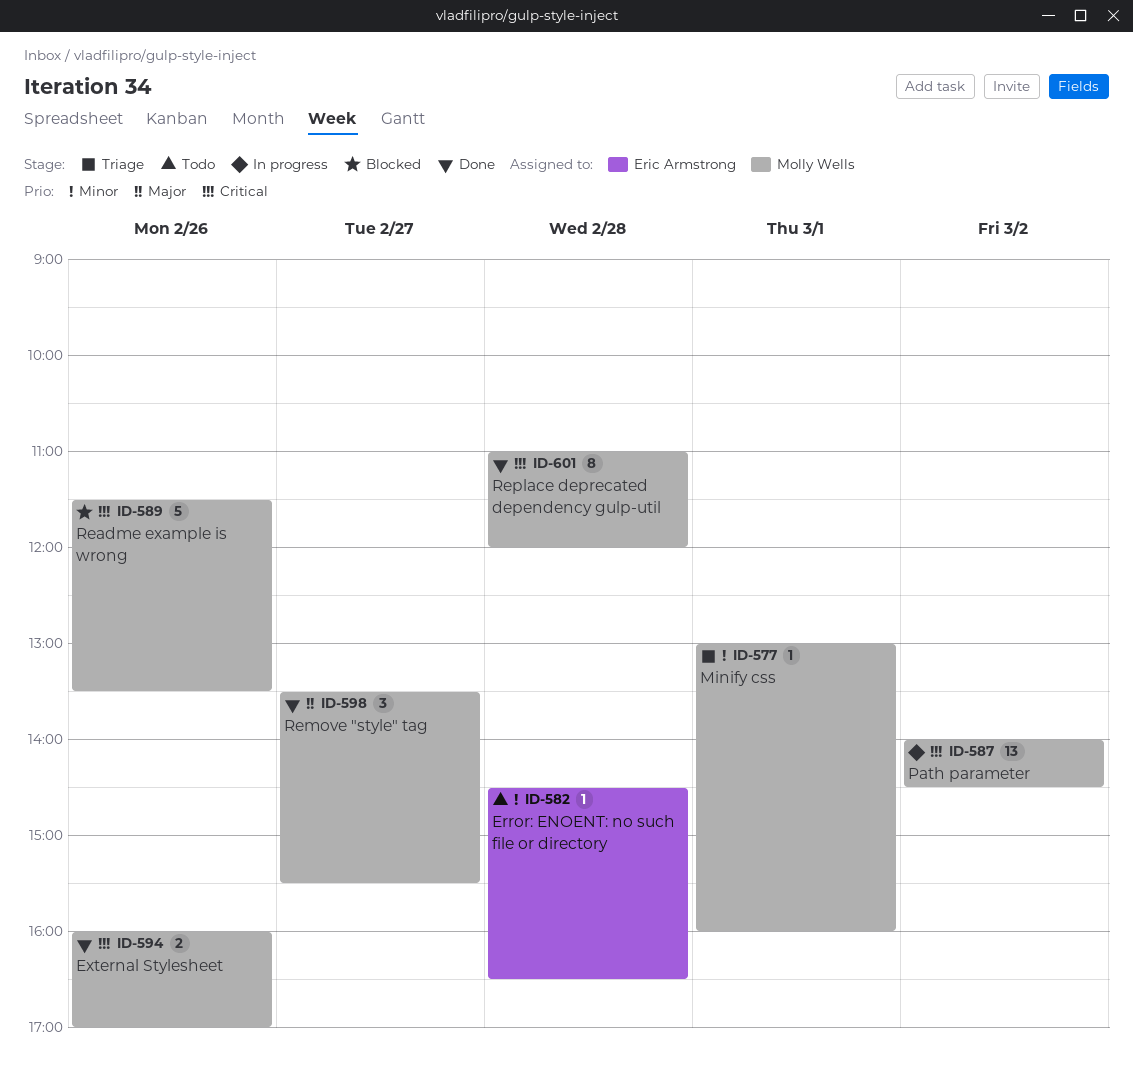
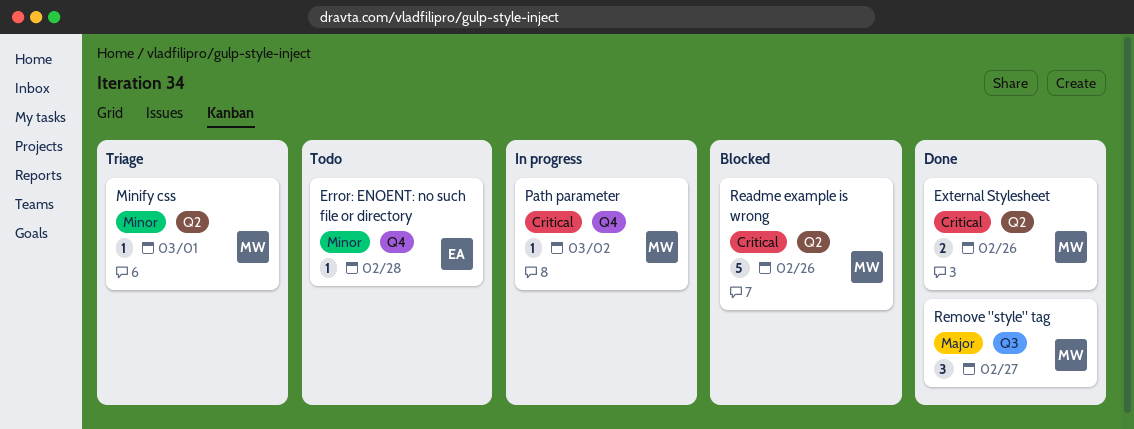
Path parameter, estimate: 13 -> 1
Replace deprecated dependency gulp-util: present -> none

